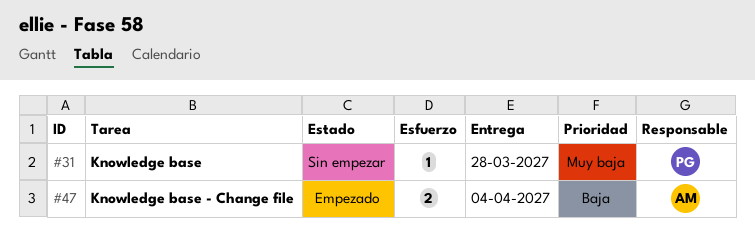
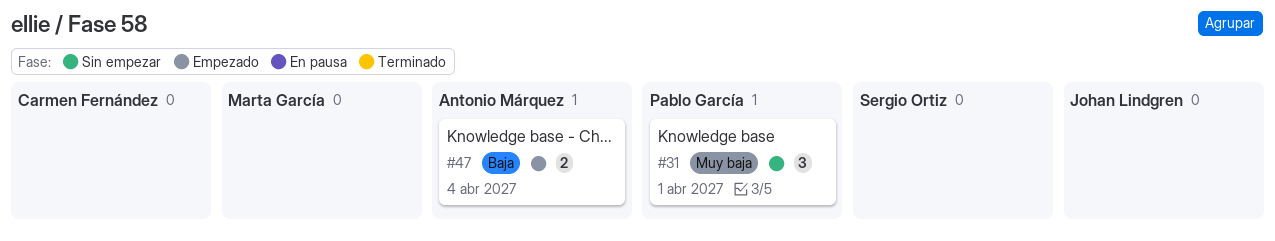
#31, estimate: 1 -> 3
#31, due: Mar 28 -> Apr 1

